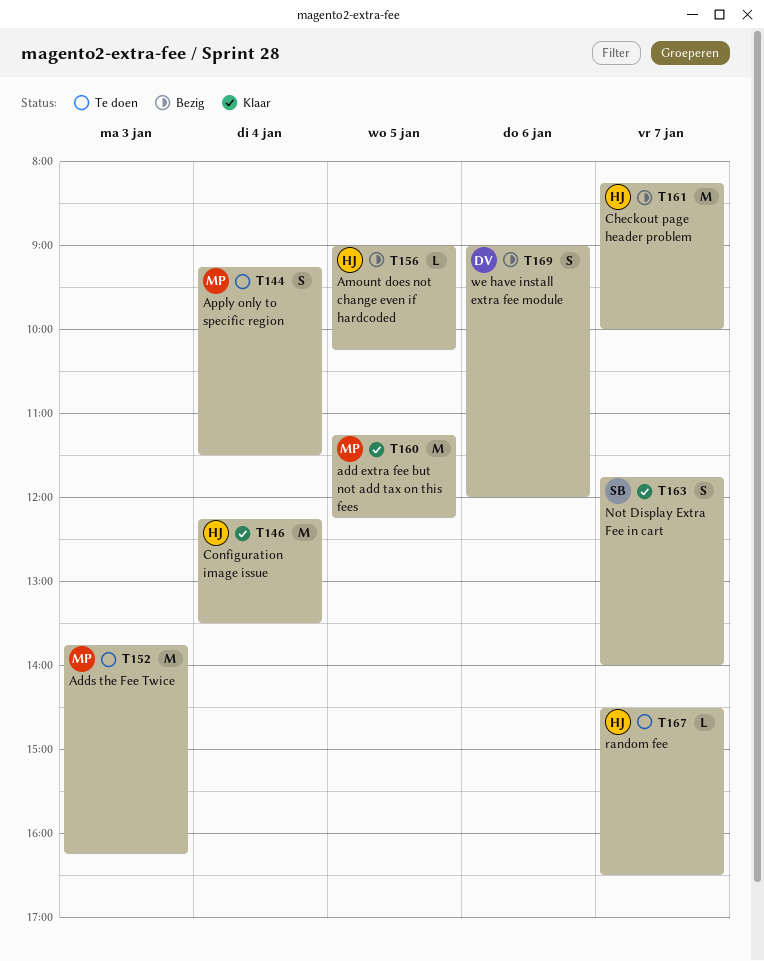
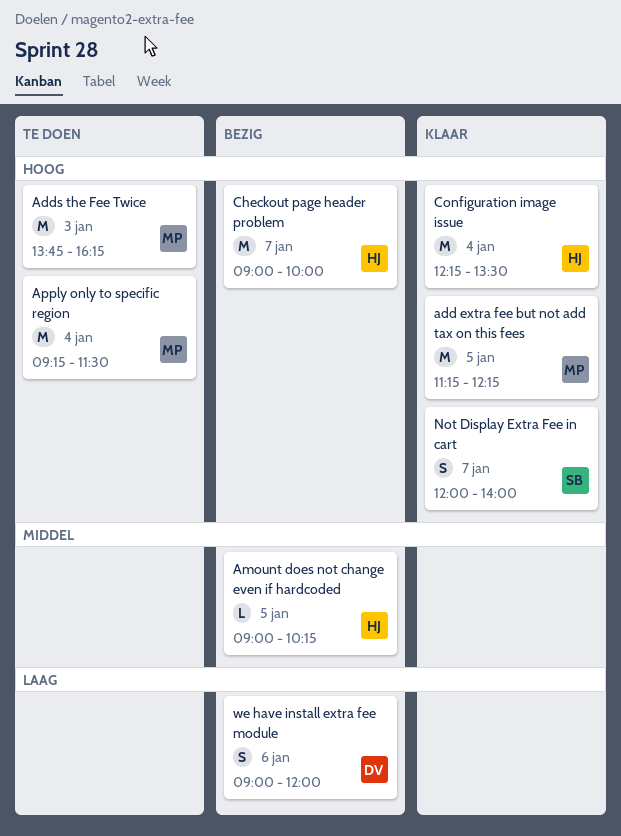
Apply only to specific region, estimate: S -> M
Checkout page header problem, begins: 08:15 -> 09:00
Not Display Extra Fee in cart, begins: 11:45 -> 12:00
random fee: present -> none

